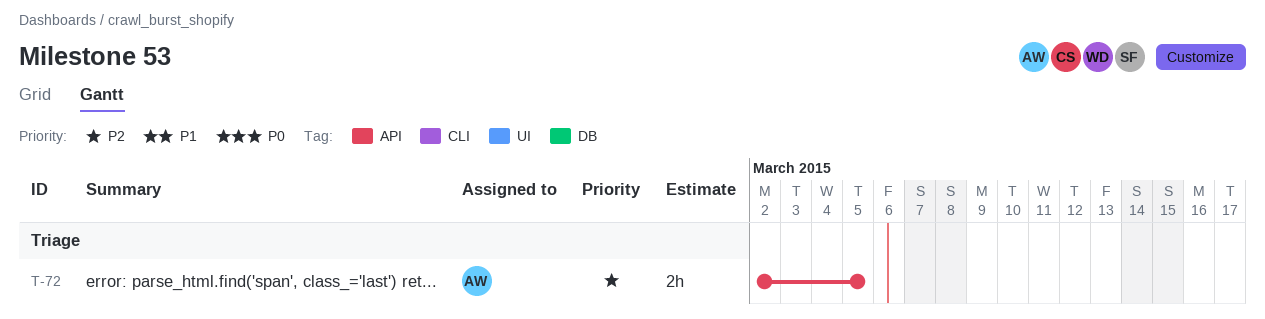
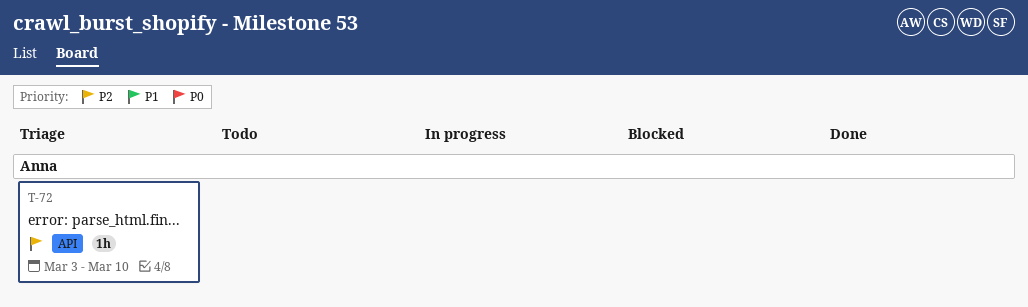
T-72, estimate: 2h -> 1h
T-72, start: Mar 2 -> Mar 3
T-72, due: Mar 5 -> Mar 10

